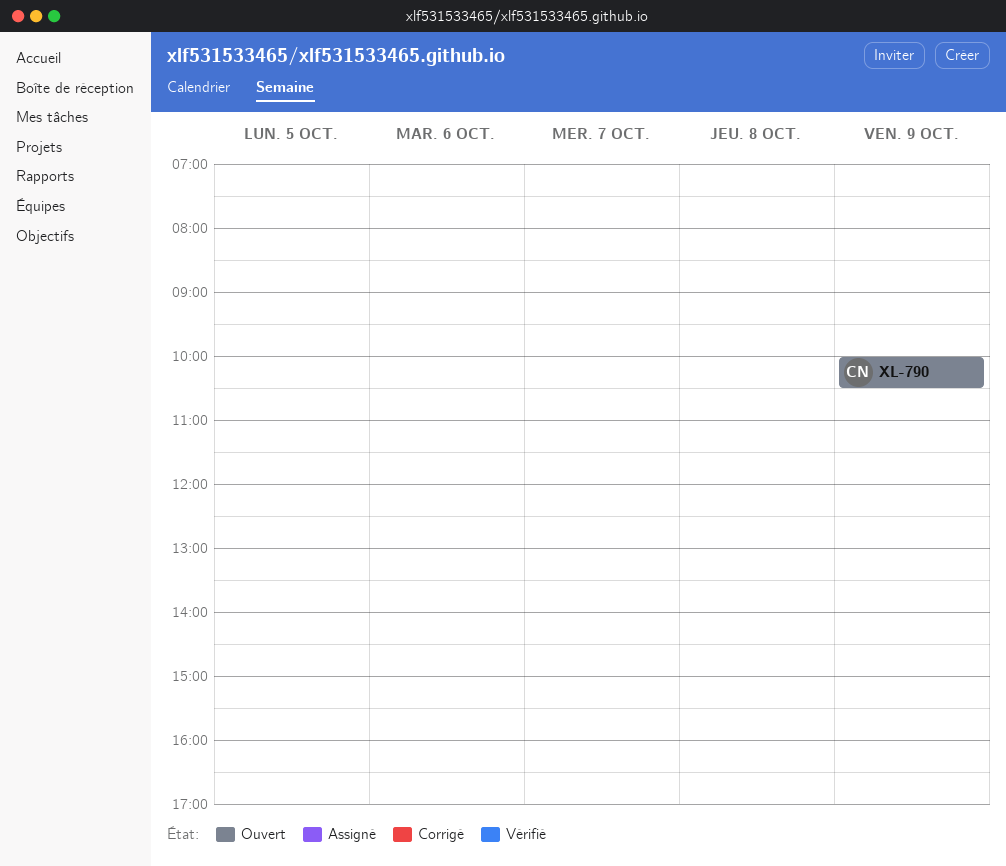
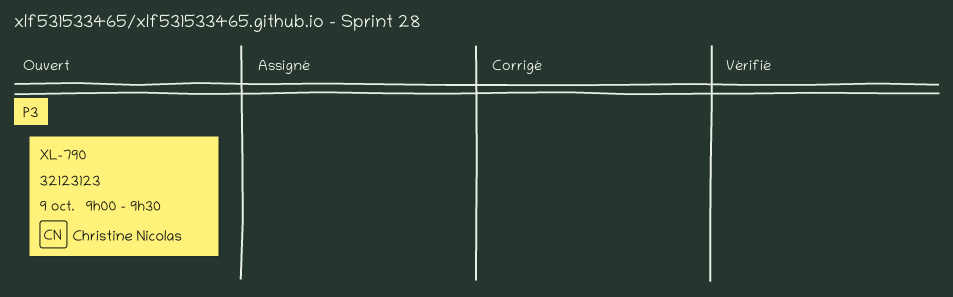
XL-790, begins: 10:00 -> 09:00
XL-790, ends: 10:30 -> 09:30

